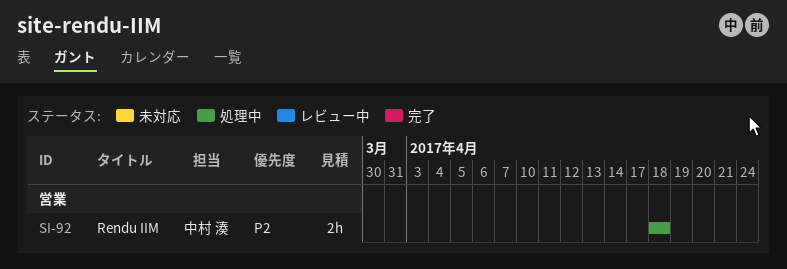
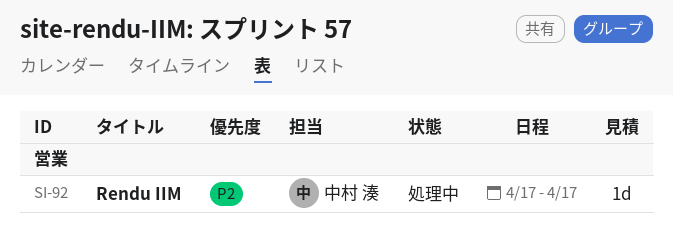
SI-92, estimate: 2h -> 1d
SI-92, start: Apr 18 -> Apr 17
SI-92, due: Apr 18 -> Apr 17

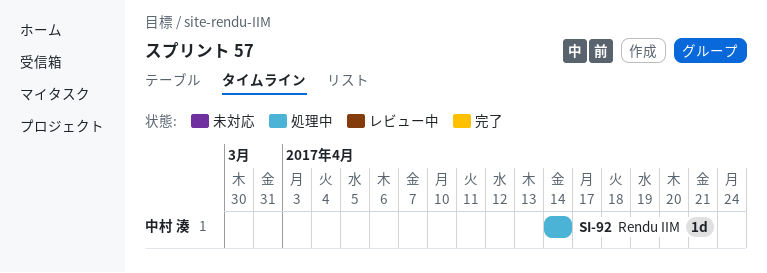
SI-92, start: Apr 17 -> Apr 14
SI-92, due: Apr 17 -> Apr 14

